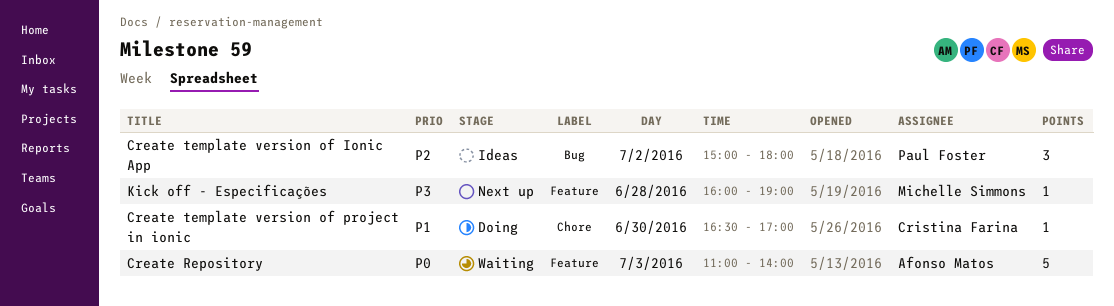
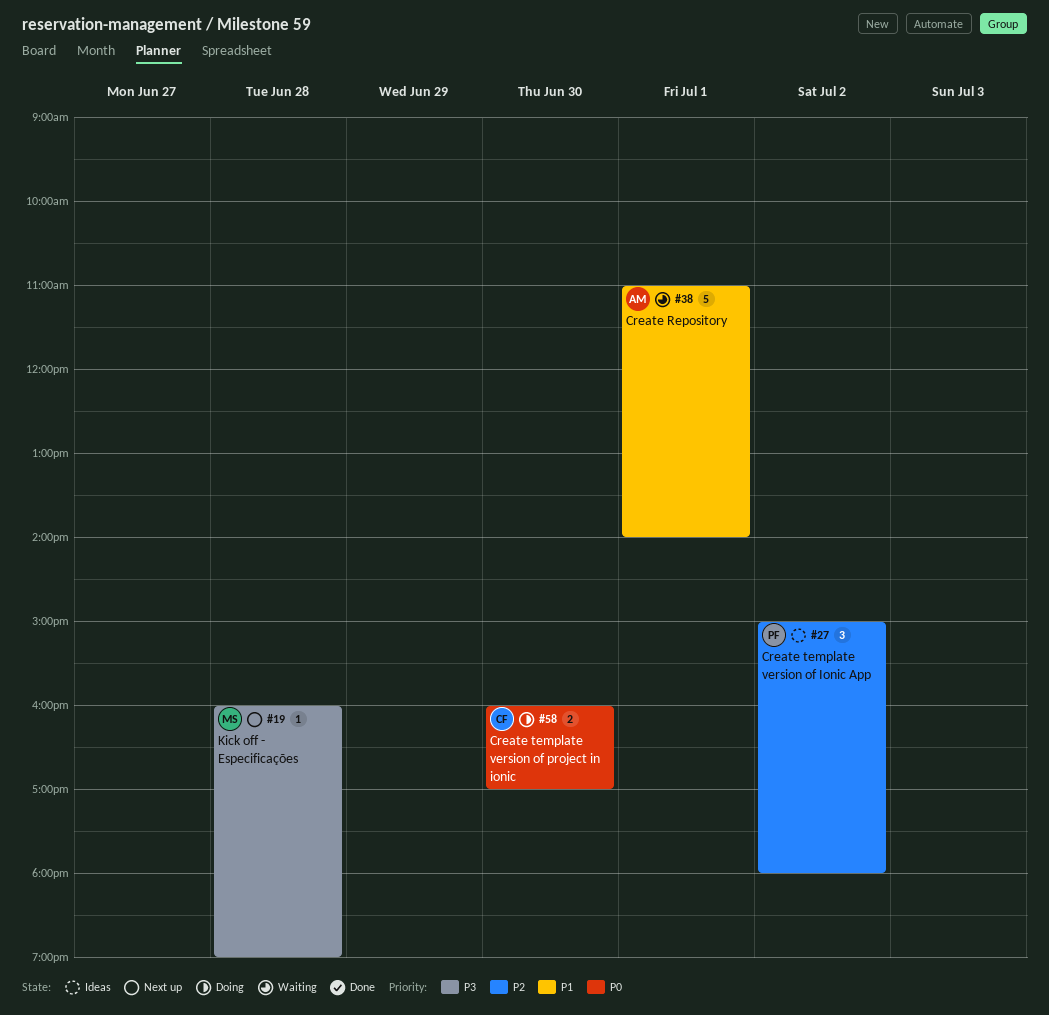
Create Repository, priority: P0 -> P1
Create Repository, day: Jul 3 -> Jul 1
Create template version of project in ionic, priority: P1 -> P0
Create template version of project in ionic, estimate: 1 -> 2
Create template version of project in ionic, begins: 16:30 -> 16:00

